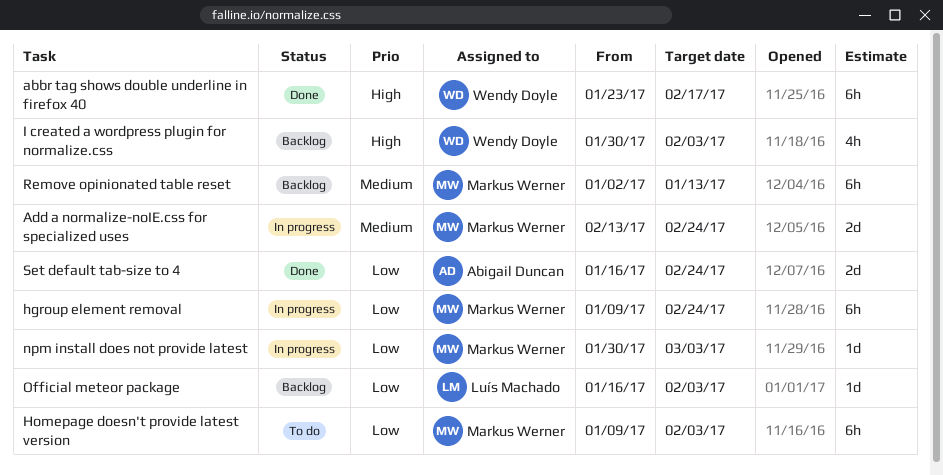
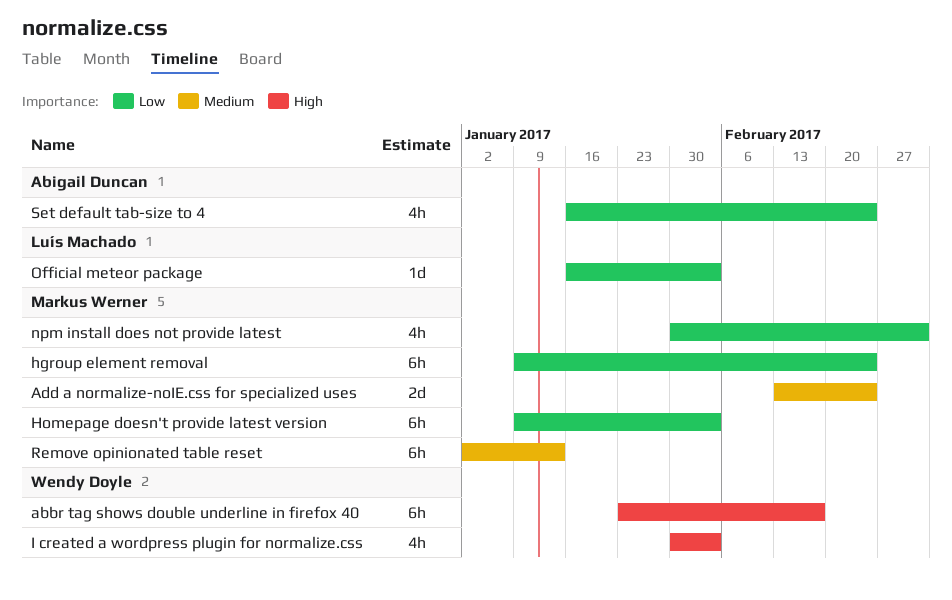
npm install does not provide latest, estimate: 1d -> 4h
Set default tab-size to 4, estimate: 2d -> 4h

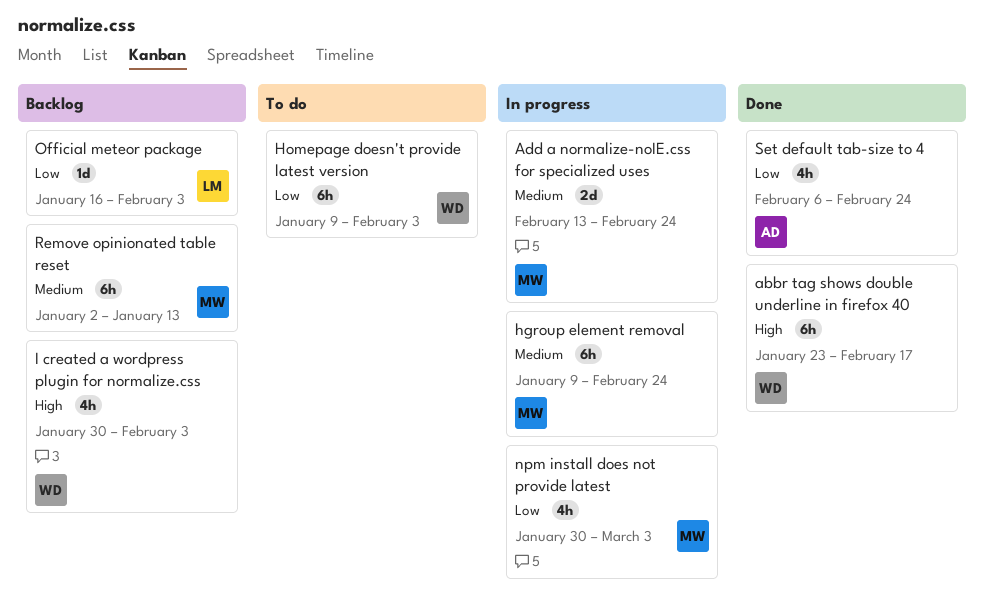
hgroup element removal, priority: Low -> Medium
Homepage doesn't provide latest version, owner: Markus Werner -> Wendy Doyle
Set default tab-size to 4, start: Jan 16 -> Feb 6

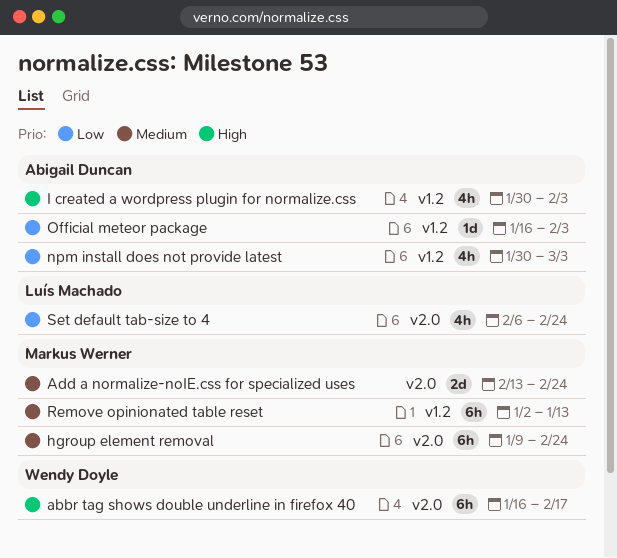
abbr tag shows double underline in firefox 40, start: Jan 23 -> Jan 16
Homepage doesn't provide latest version: present -> none
I created a wordpress plugin for normalize.css, owner: Wendy Doyle -> Abigail Duncan
npm install does not provide latest, owner: Markus Werner -> Abigail Duncan
Official meteor package, owner: Luís Machado -> Abigail Duncan
Set default tab-size to 4, owner: Abigail Duncan -> Luís Machado

